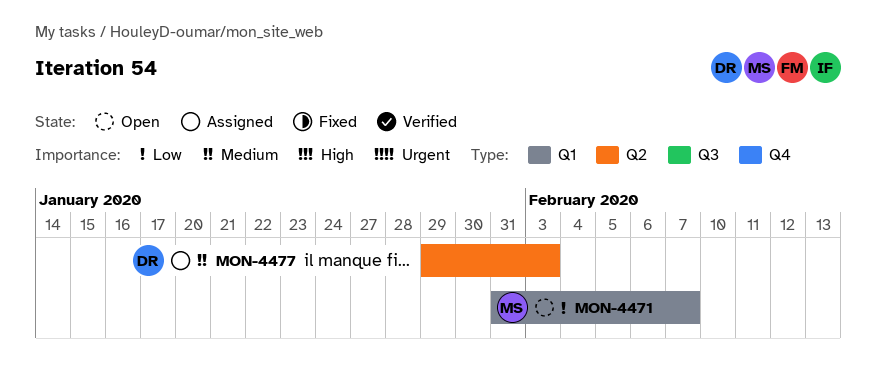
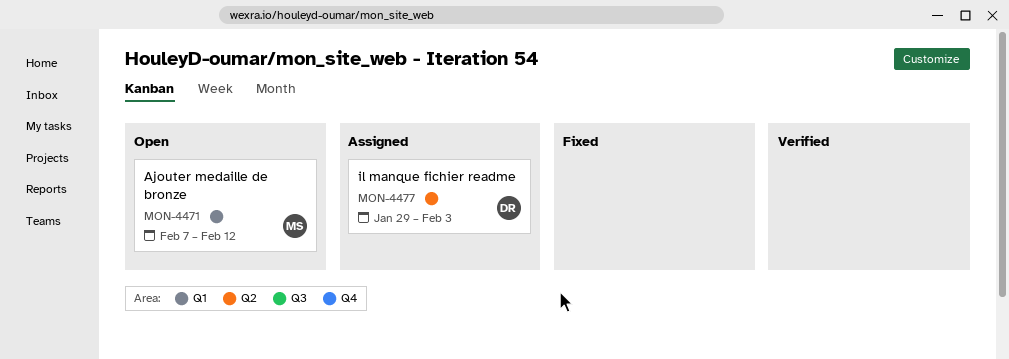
MON-4471, start: Jan 31 -> Feb 7
MON-4471, due: Feb 7 -> Feb 12

